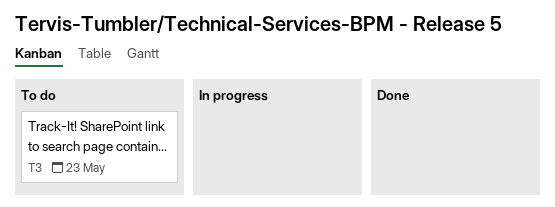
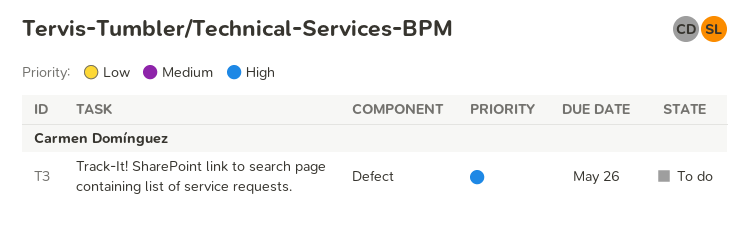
T3, due: May 23 -> May 26

